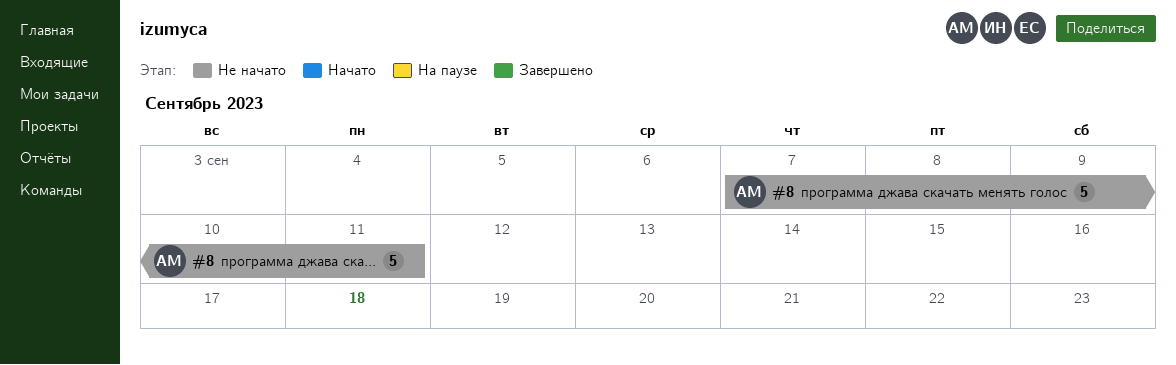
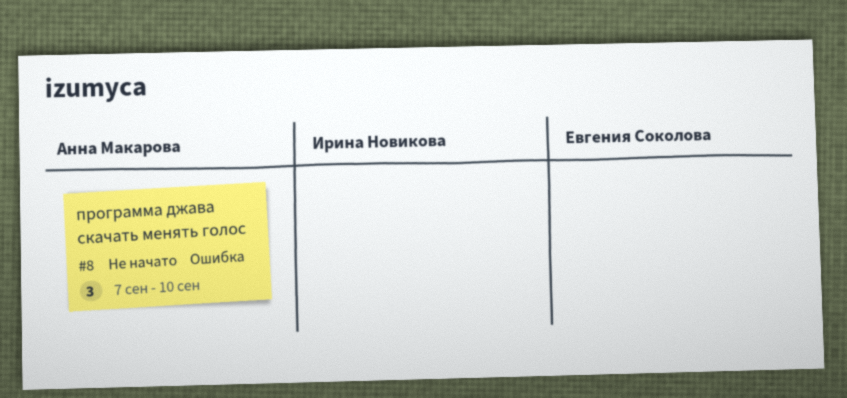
#8, estimate: 5 -> 3
#8, due: Sep 11 -> Sep 10

